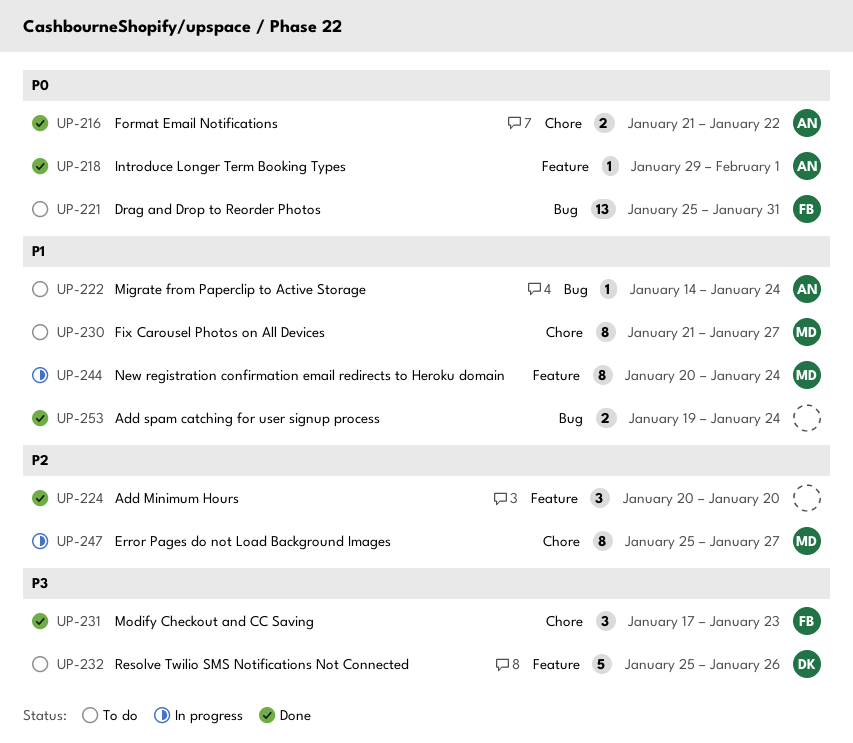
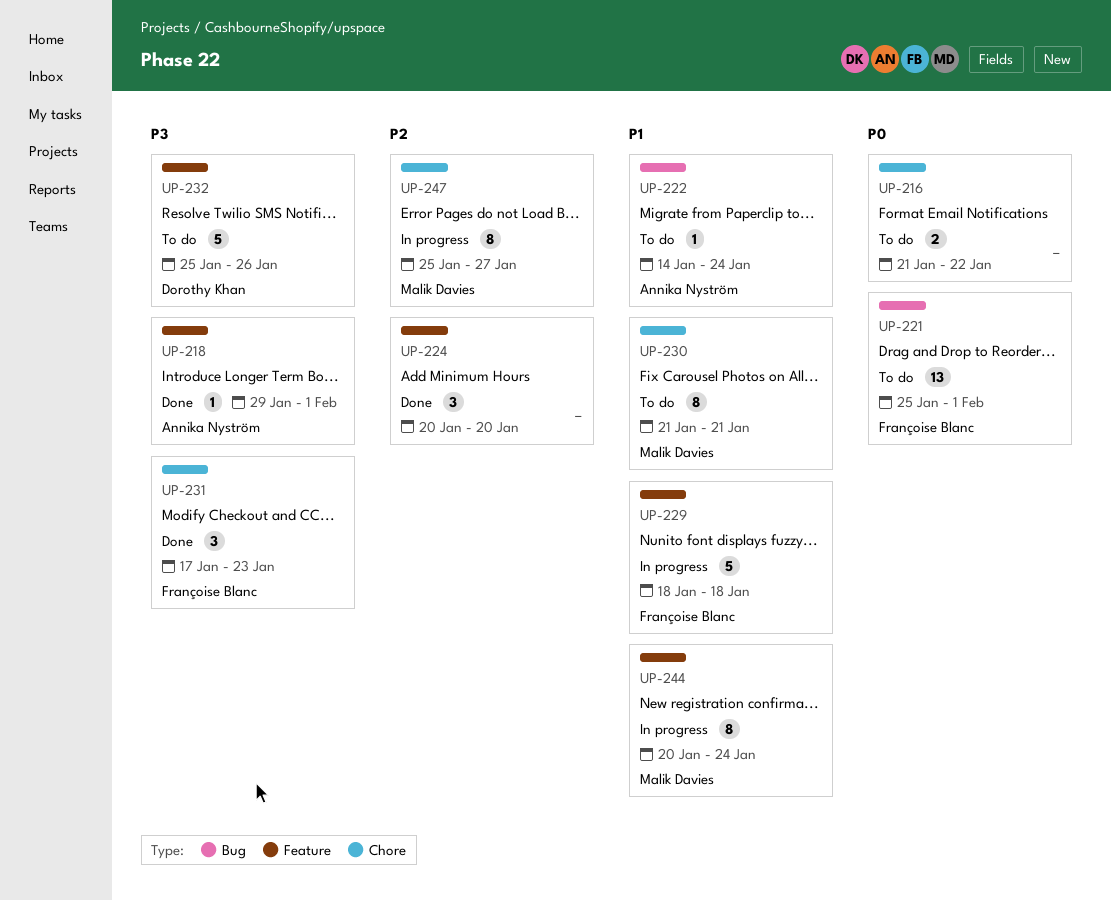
UP-216, status: Done -> To do
UP-216, owner: Annika Nyström -> none
UP-218, priority: P0 -> P3
UP-221, due: Jan 31 -> Feb 1
UP-229: none -> present
UP-230, due: Jan 27 -> Jan 21
UP-253: present -> none

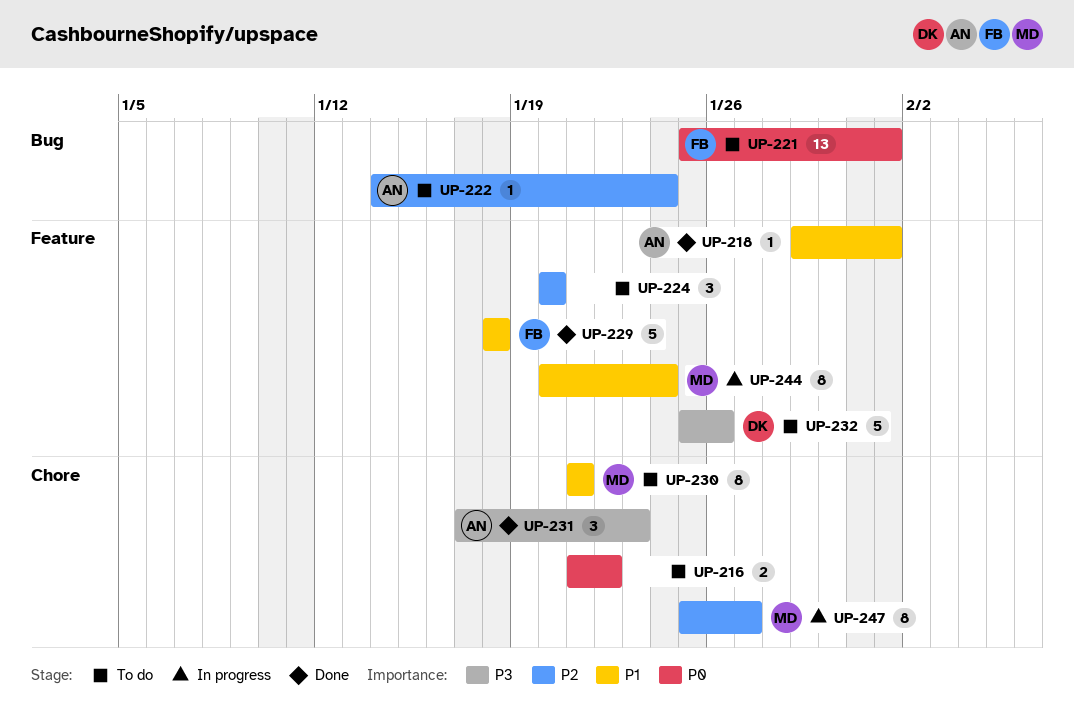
UP-218, priority: P3 -> P1
UP-222, priority: P1 -> P2
UP-224, status: Done -> To do
UP-229, status: In progress -> Done
UP-231, owner: Françoise Blanc -> Annika Nyström

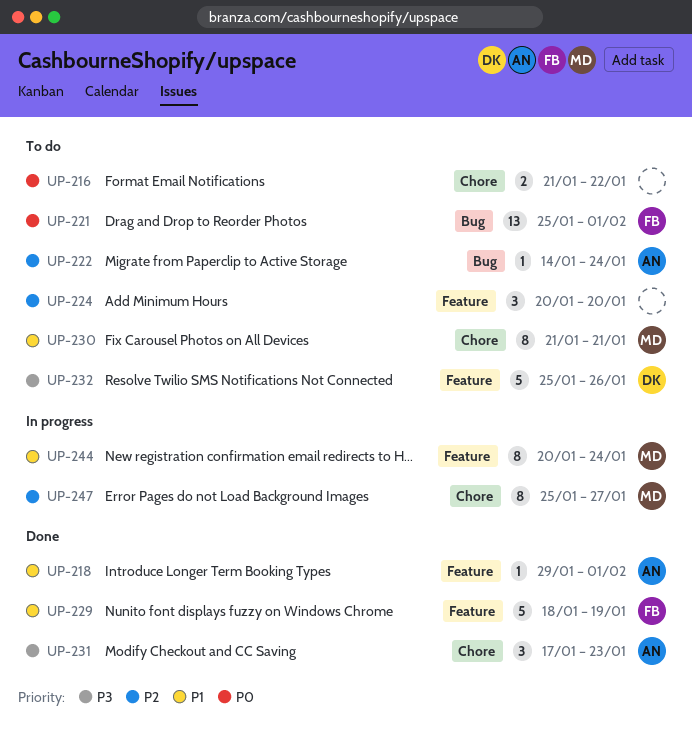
UP-229, due: Jan 18 -> Jan 19

